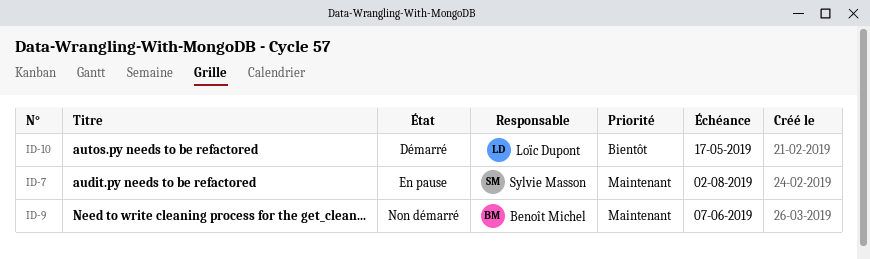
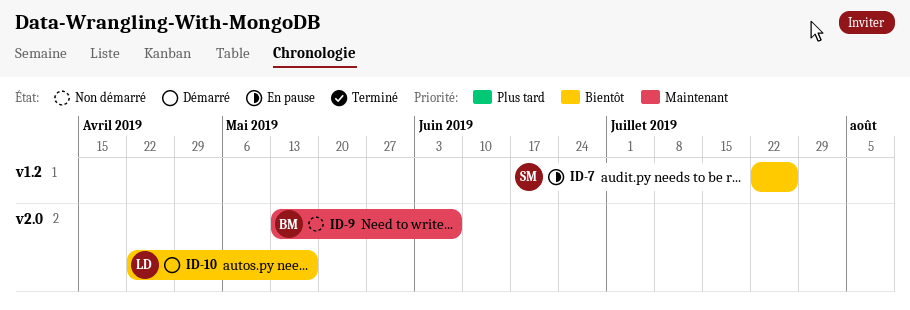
ID-7, priority: Maintenant -> Bientôt
ID-7, due: Aug 2 -> Jul 26

